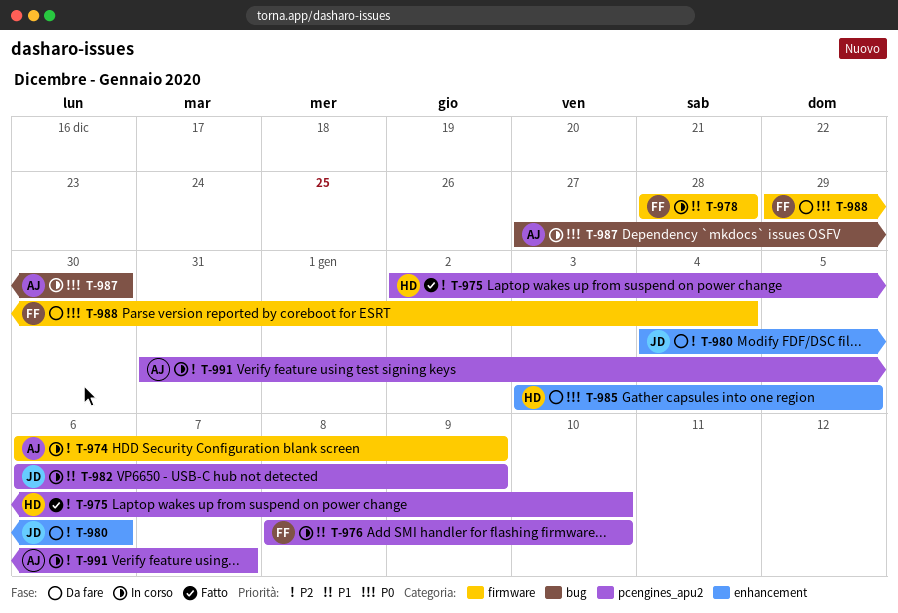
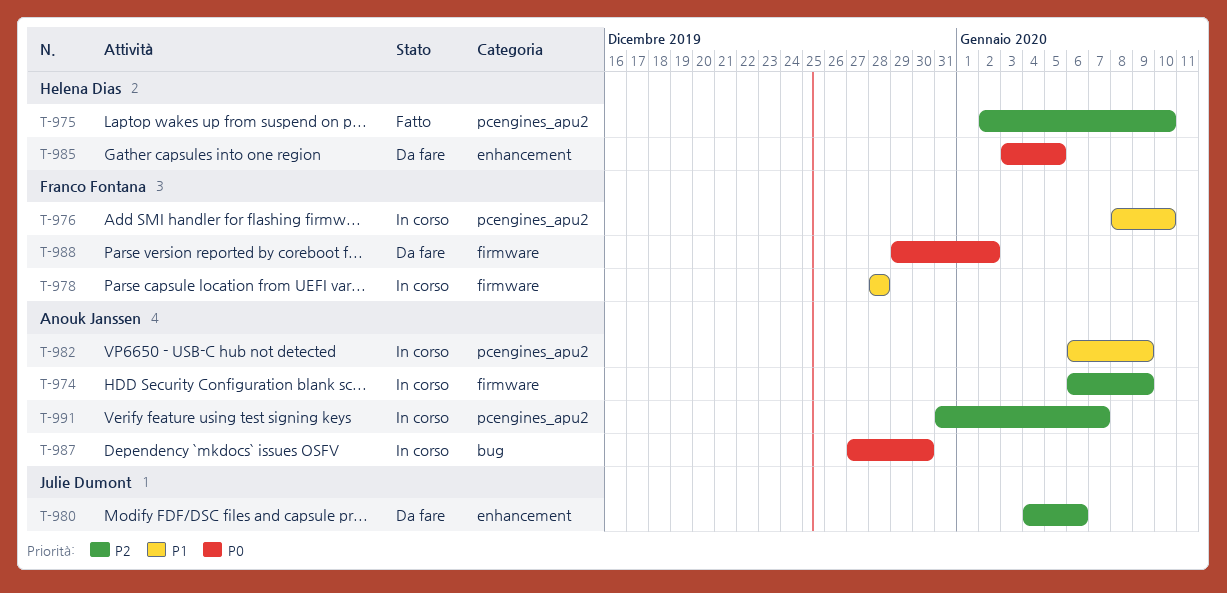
T-982, owner: Julie Dumont -> Anouk Janssen
T-988, due: Jan 4 -> Jan 2

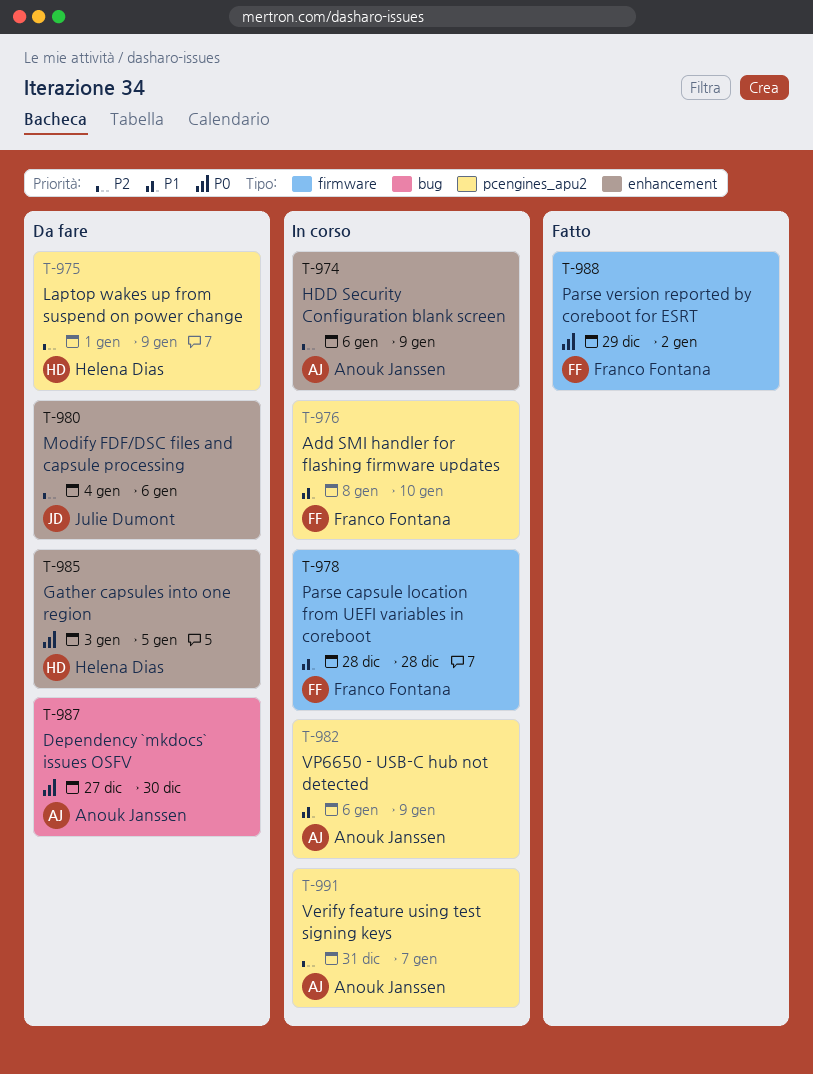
T-974, label: firmware -> enhancement
T-975, status: Fatto -> Da fare
T-975, start: Jan 2 -> Jan 1
T-975, due: Jan 10 -> Jan 9
T-987, status: In corso -> Da fare
T-988, status: Da fare -> Fatto

